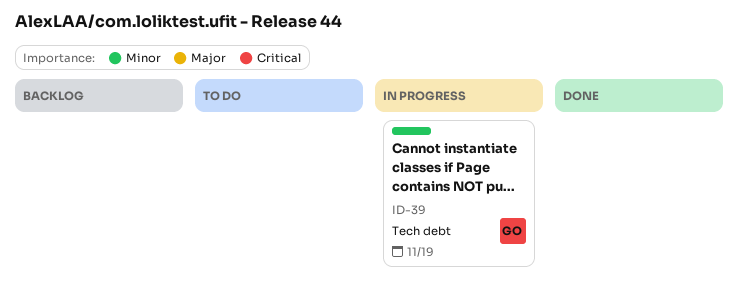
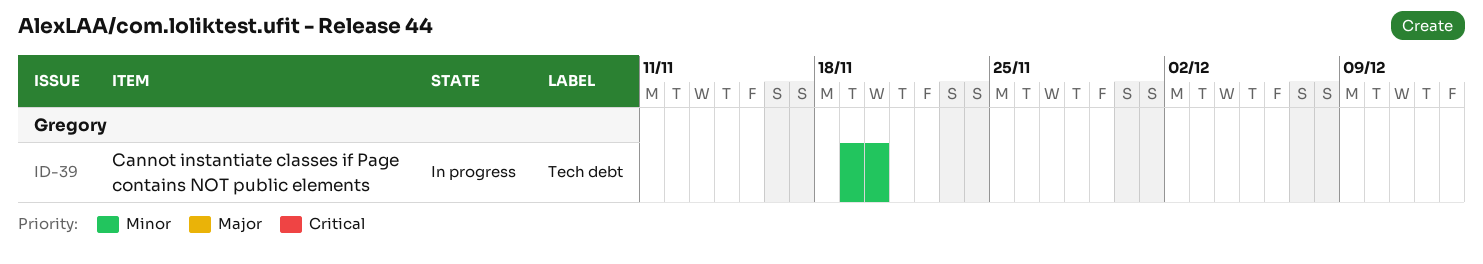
ID-39, due: Nov 19 -> Nov 20

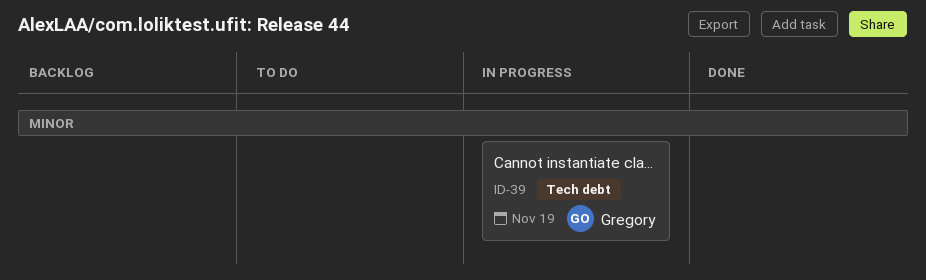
ID-39, due: Nov 20 -> Nov 19

